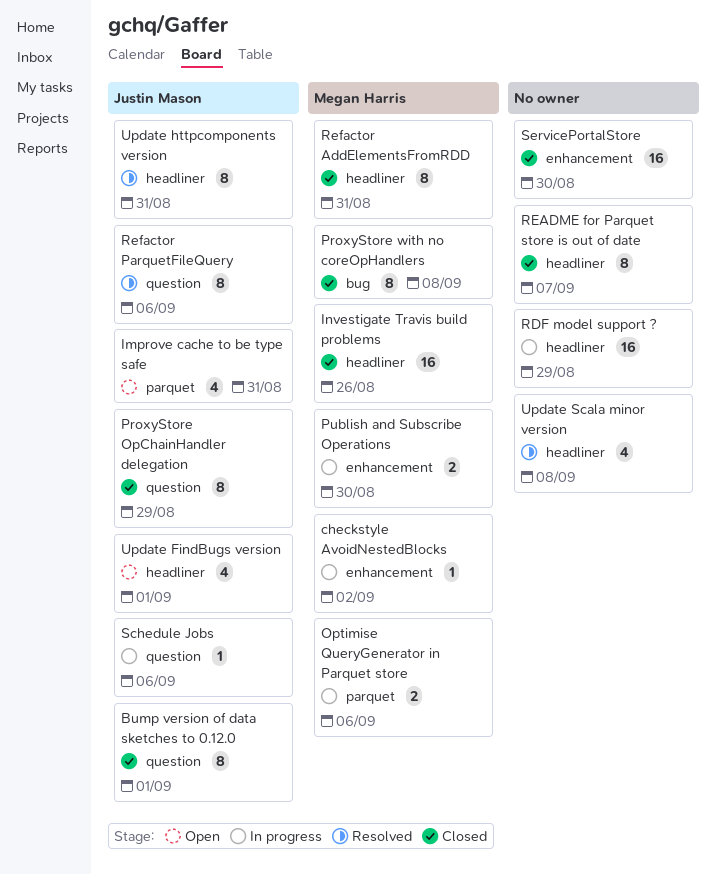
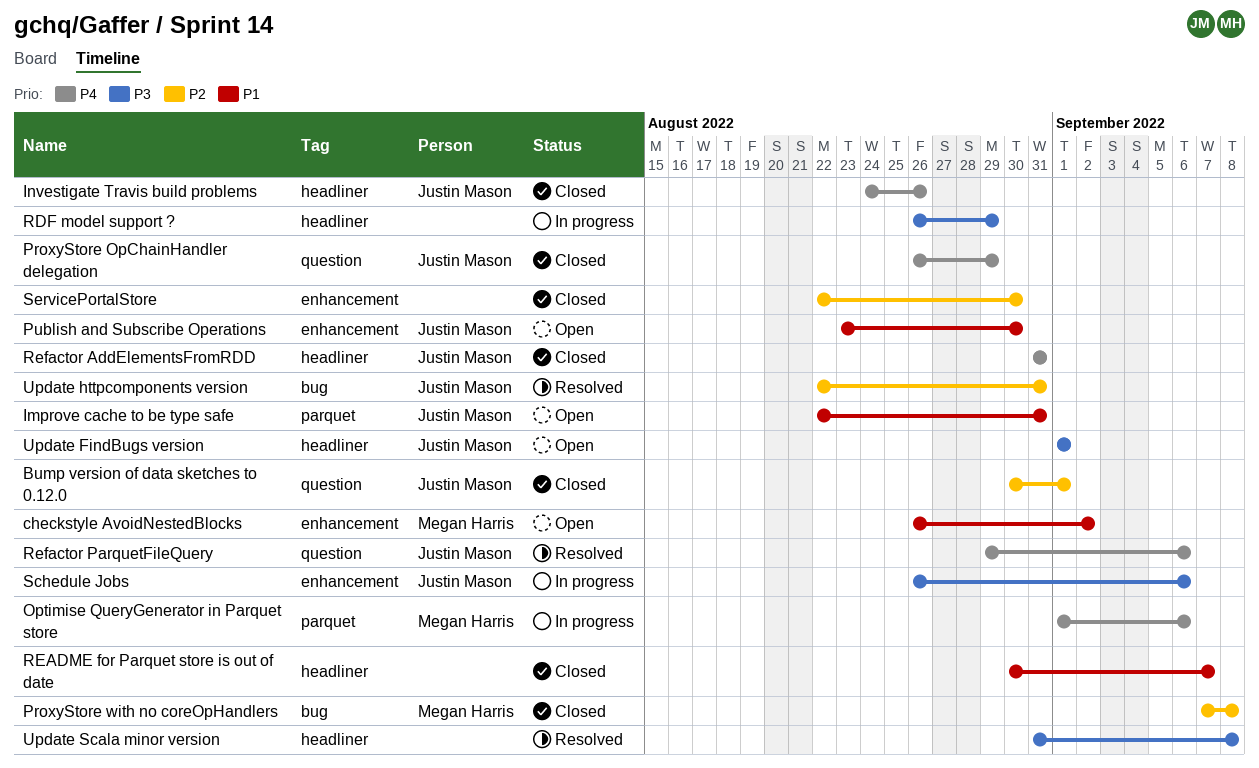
checkstyle AvoidNestedBlocks, status: In progress -> Open
Investigate Travis build problems, owner: Megan Harris -> Justin Mason
Publish and Subscribe Operations, status: In progress -> Open
Publish and Subscribe Operations, owner: Megan Harris -> Justin Mason
Refactor AddElementsFromRDD, owner: Megan Harris -> Justin Mason
Schedule Jobs, label: question -> enhancement
Update httpcomponents version, label: headliner -> bug

